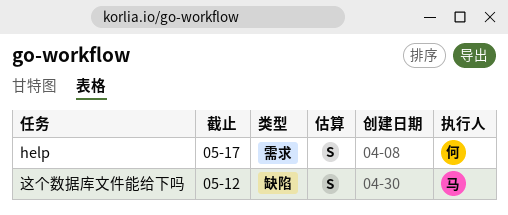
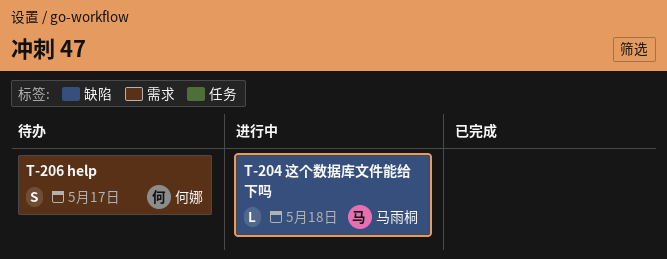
这个数据库文件能给下吗, estimate: S -> L
这个数据库文件能给下吗, due: May 12 -> May 18

